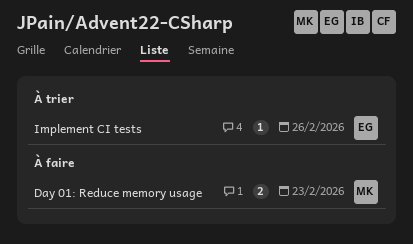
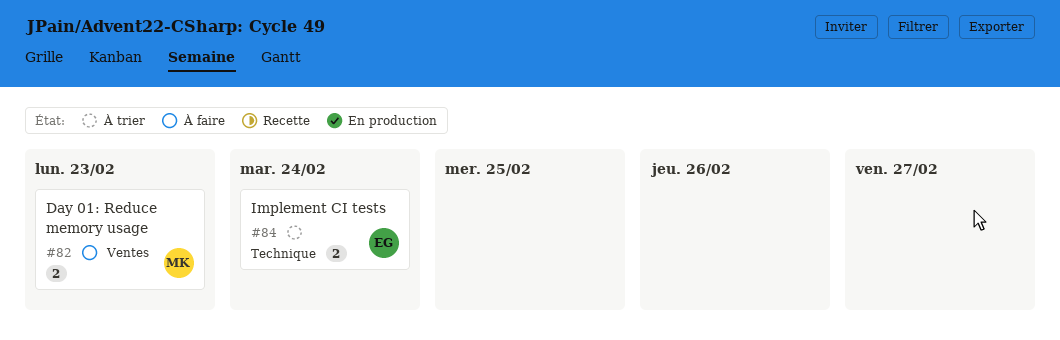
Implement CI tests, estimate: 1 -> 2
Implement CI tests, due: Feb 26 -> Feb 24

